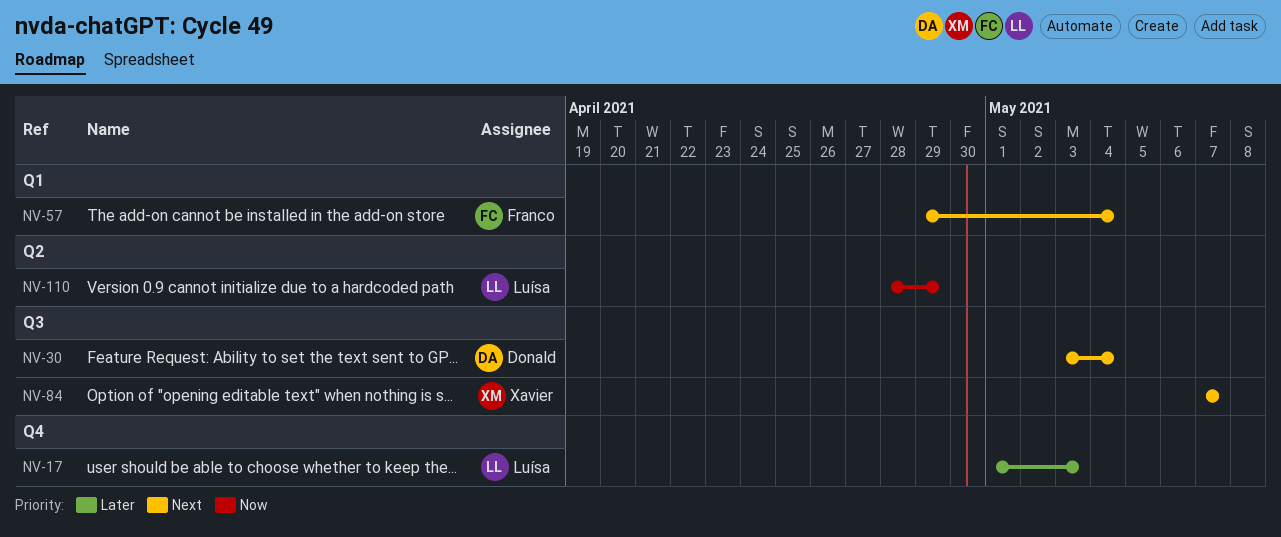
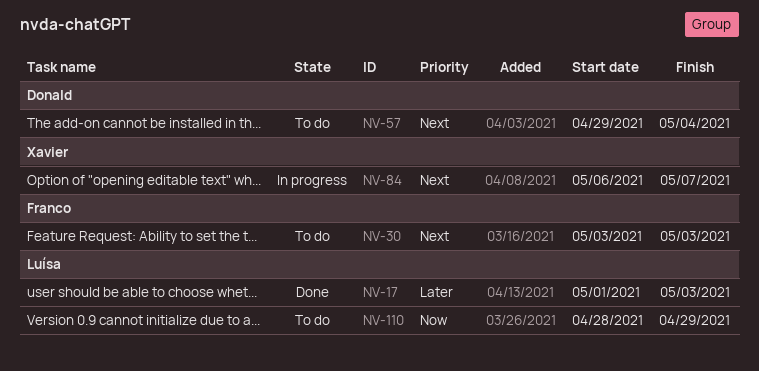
NV-30, owner: Donald -> Franco
NV-30, due: May 4 -> May 3
NV-57, owner: Franco -> Donald
NV-84, start: May 7 -> May 6

